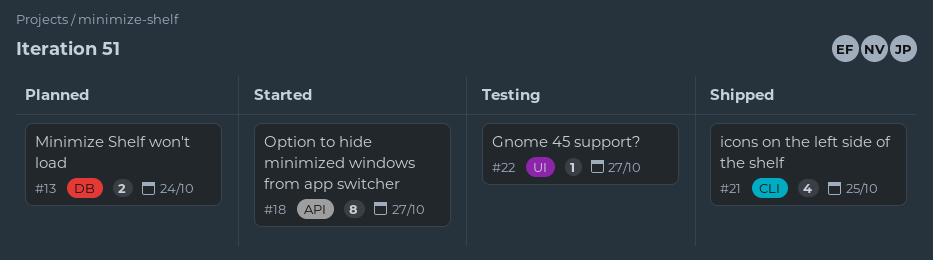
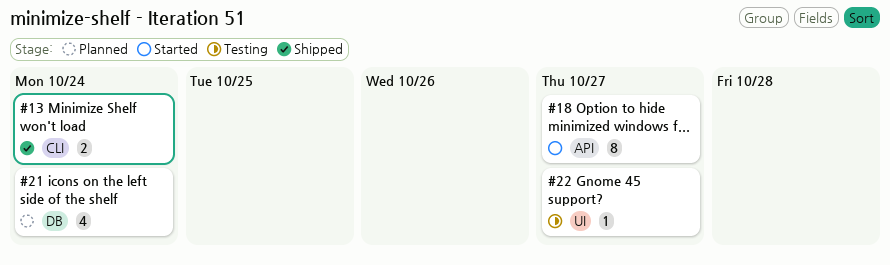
#13, status: Planned -> Shipped
#13, label: DB -> CLI
#21, status: Shipped -> Planned
#21, label: CLI -> DB
#21, due: Oct 25 -> Oct 24

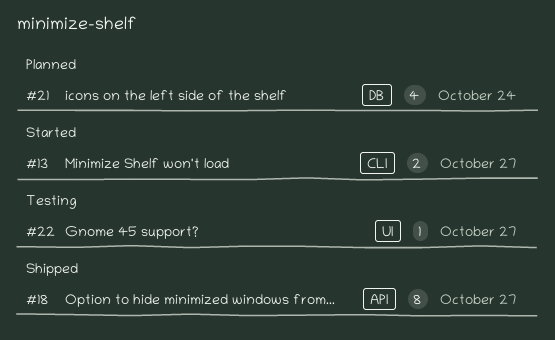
#13, status: Shipped -> Started
#13, due: Oct 24 -> Oct 27
#18, status: Started -> Shipped

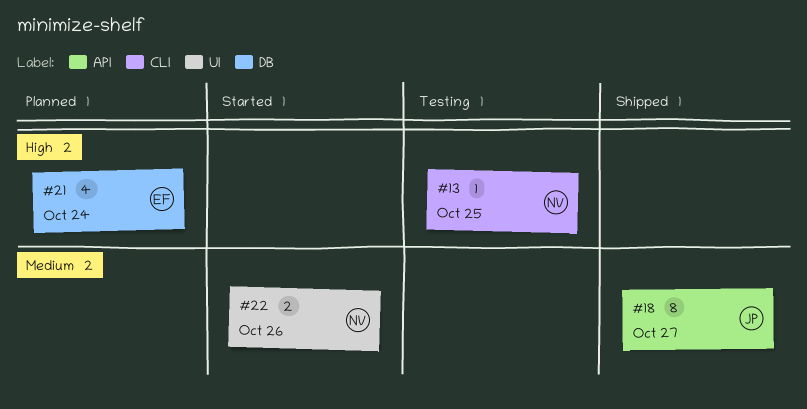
#13, status: Started -> Testing
#13, estimate: 2 -> 1
#13, due: Oct 27 -> Oct 25
#22, status: Testing -> Started
#22, estimate: 1 -> 2
#22, due: Oct 27 -> Oct 26

